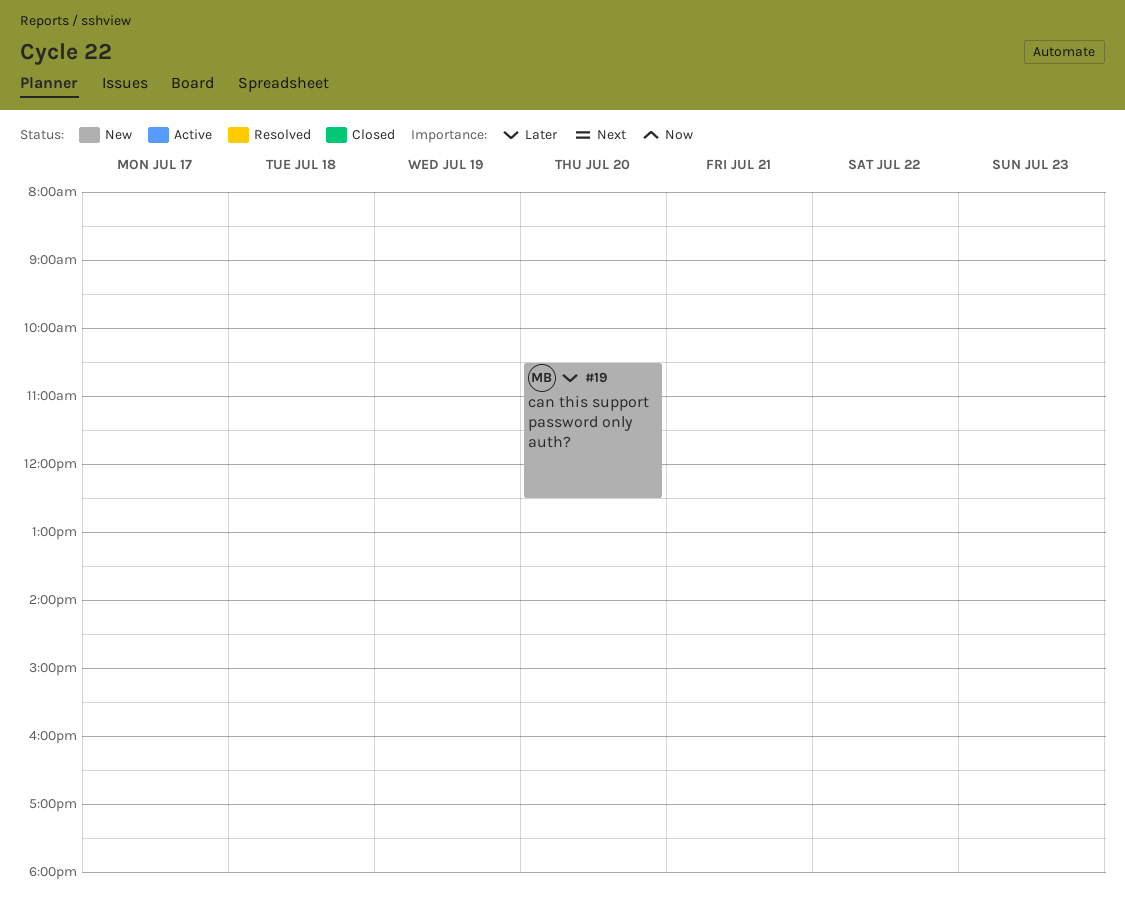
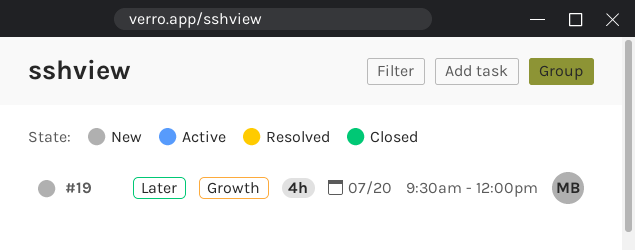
#19, begins: 10:30 -> 09:30
#19, ends: 12:30 -> 12:00

